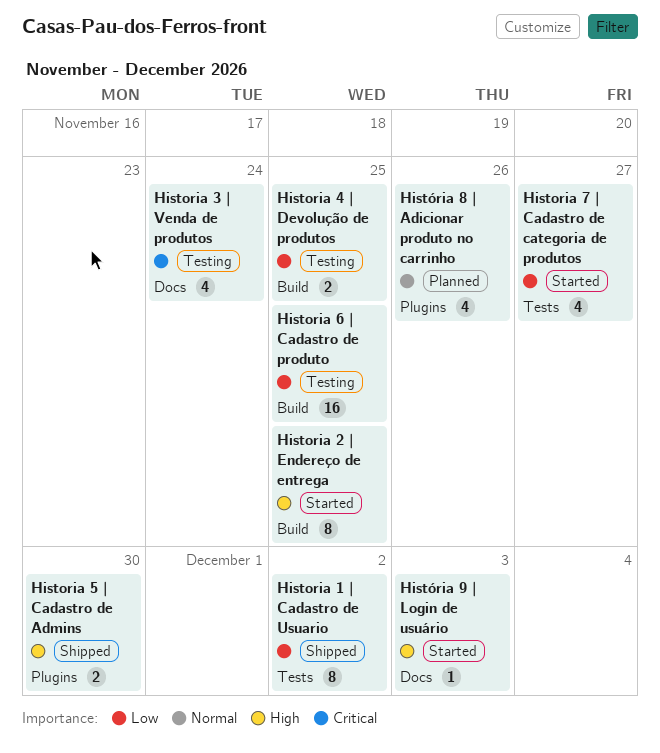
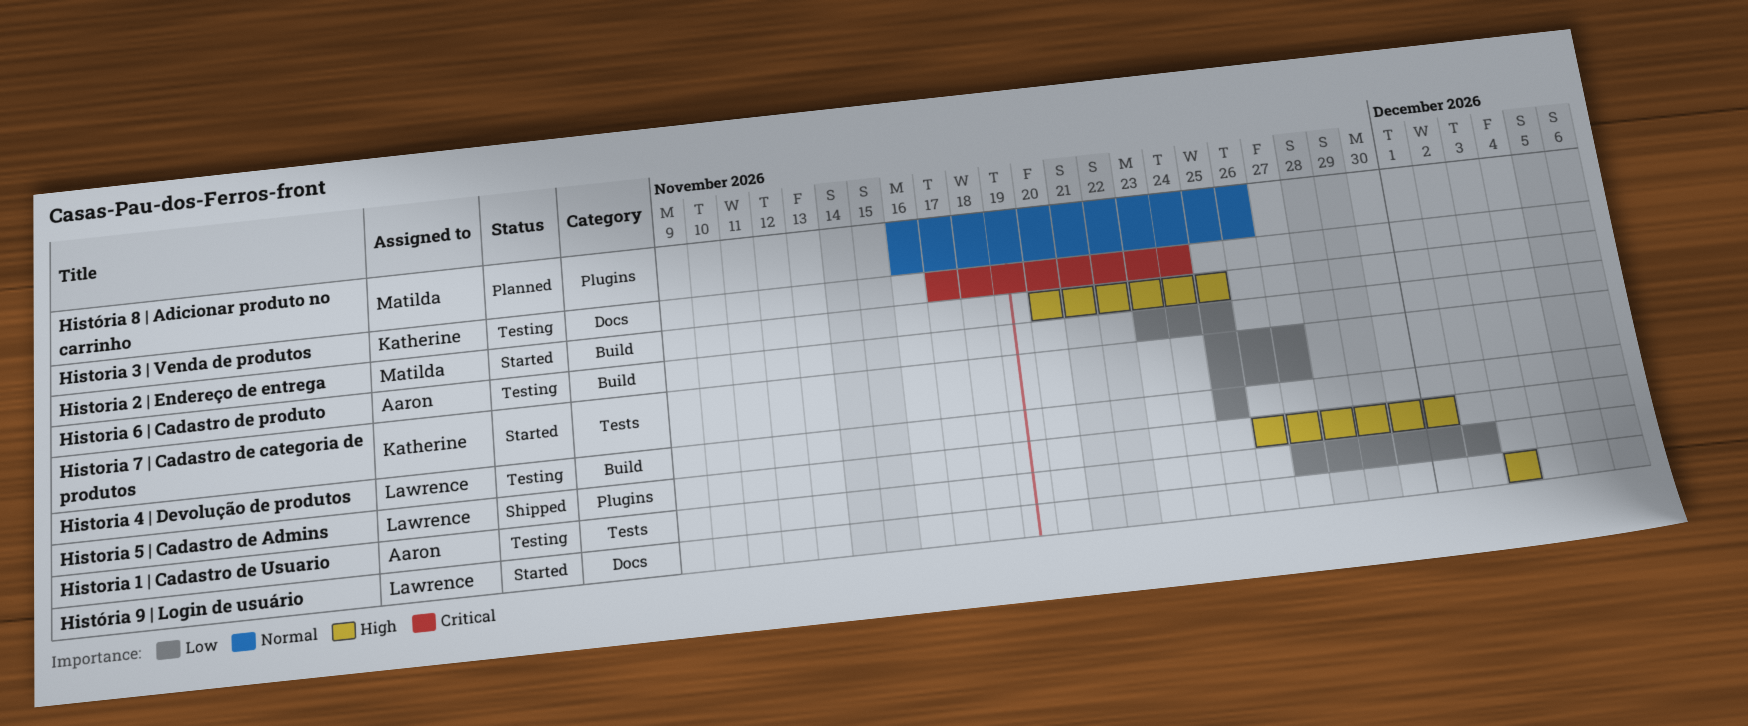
Historia 1 | Cadastro de Usuario, status: Shipped -> Testing
Historia 5 | Cadastro de Admins, due: Nov 30 -> Dec 1

